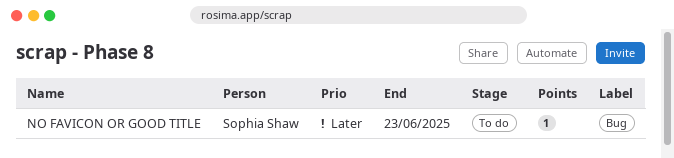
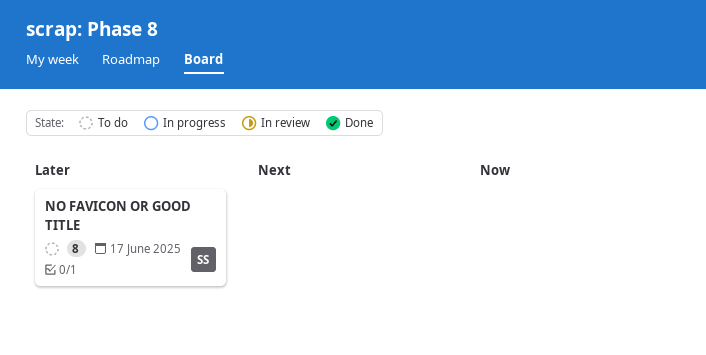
NO FAVICON OR GOOD TITLE, estimate: 1 -> 8
NO FAVICON OR GOOD TITLE, due: Jun 23 -> Jun 17

